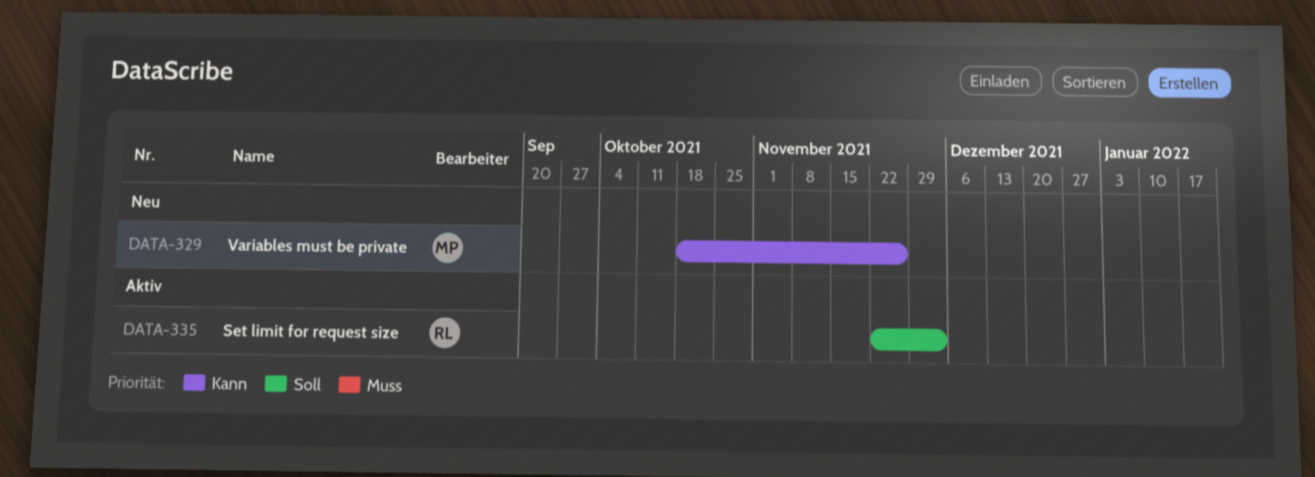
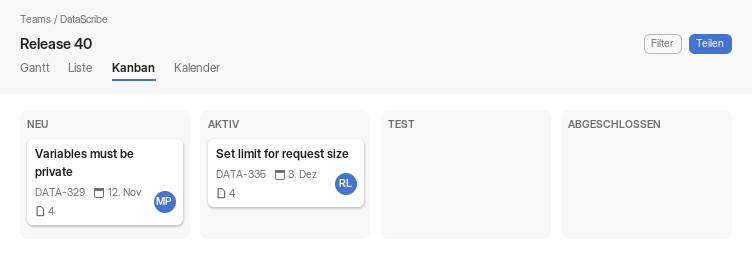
DATA-329, due: Nov 26 -> Nov 12

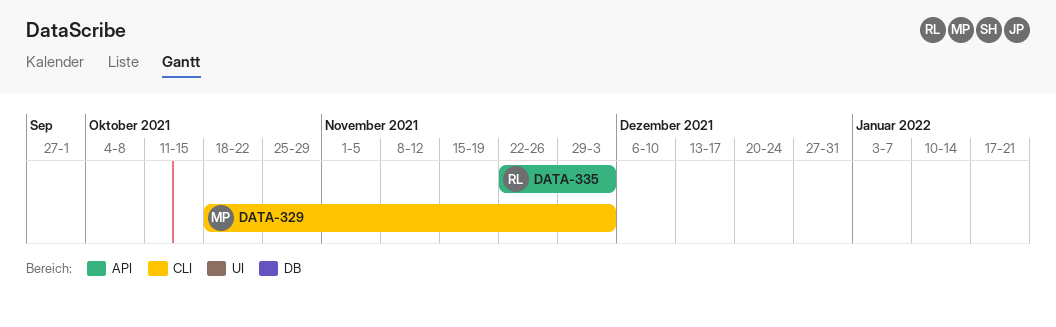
DATA-329, due: Nov 12 -> Dec 3

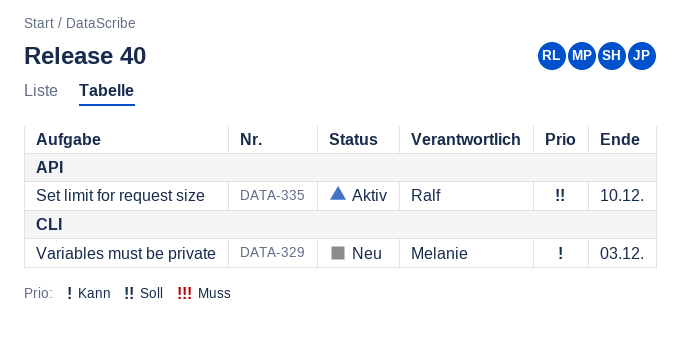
DATA-335, due: Dec 3 -> Dec 10

